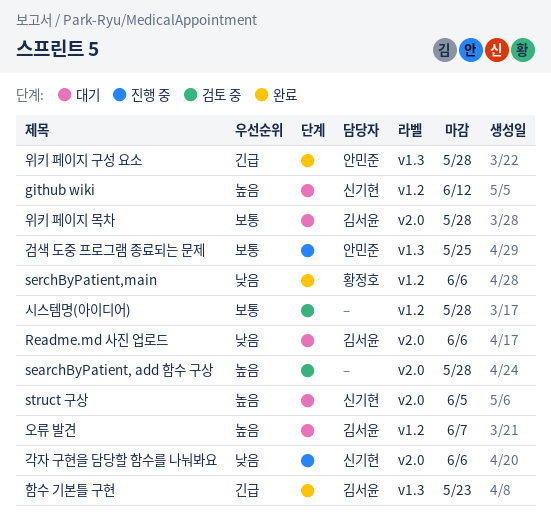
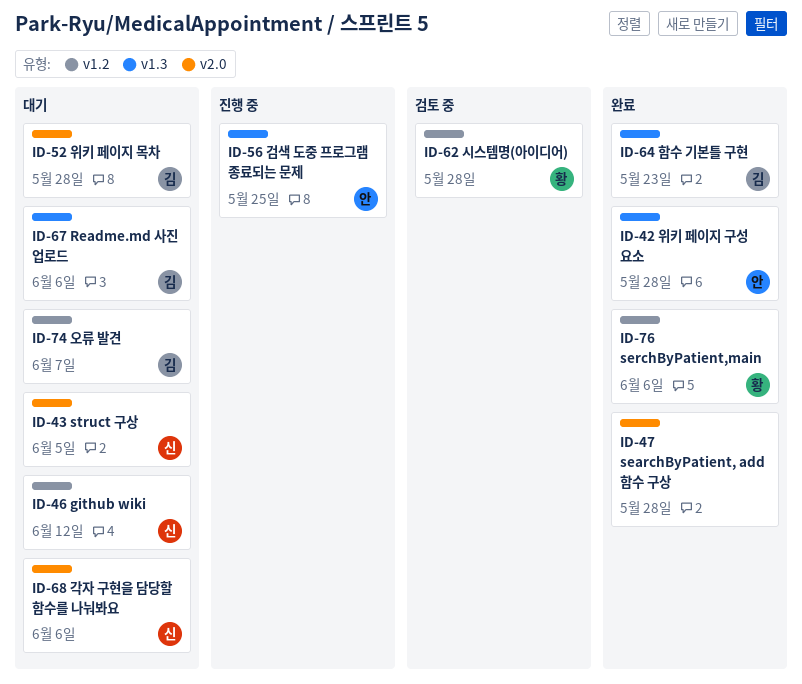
Readme.md 사진 업로드, label: v2.0 -> v1.3
searchByPatient, add 함수 구상, status: 검토 중 -> 완료
각자 구현을 담당할 함수를 나눠봐요, status: 진행 중 -> 대기
시스템명(아이디어), owner: none -> 황정호

